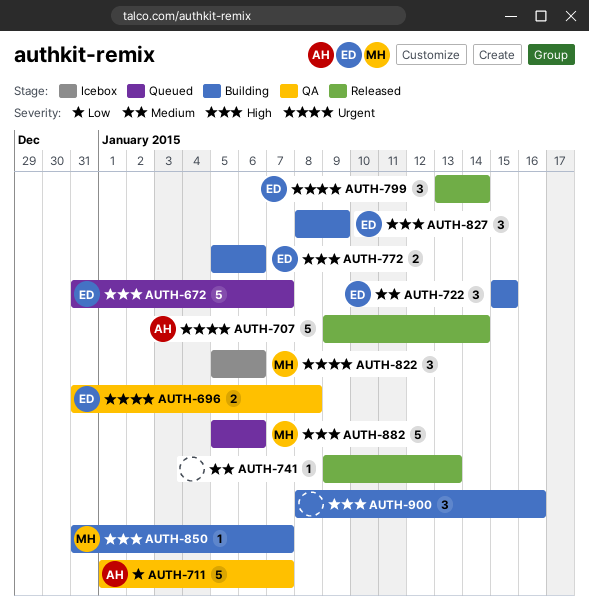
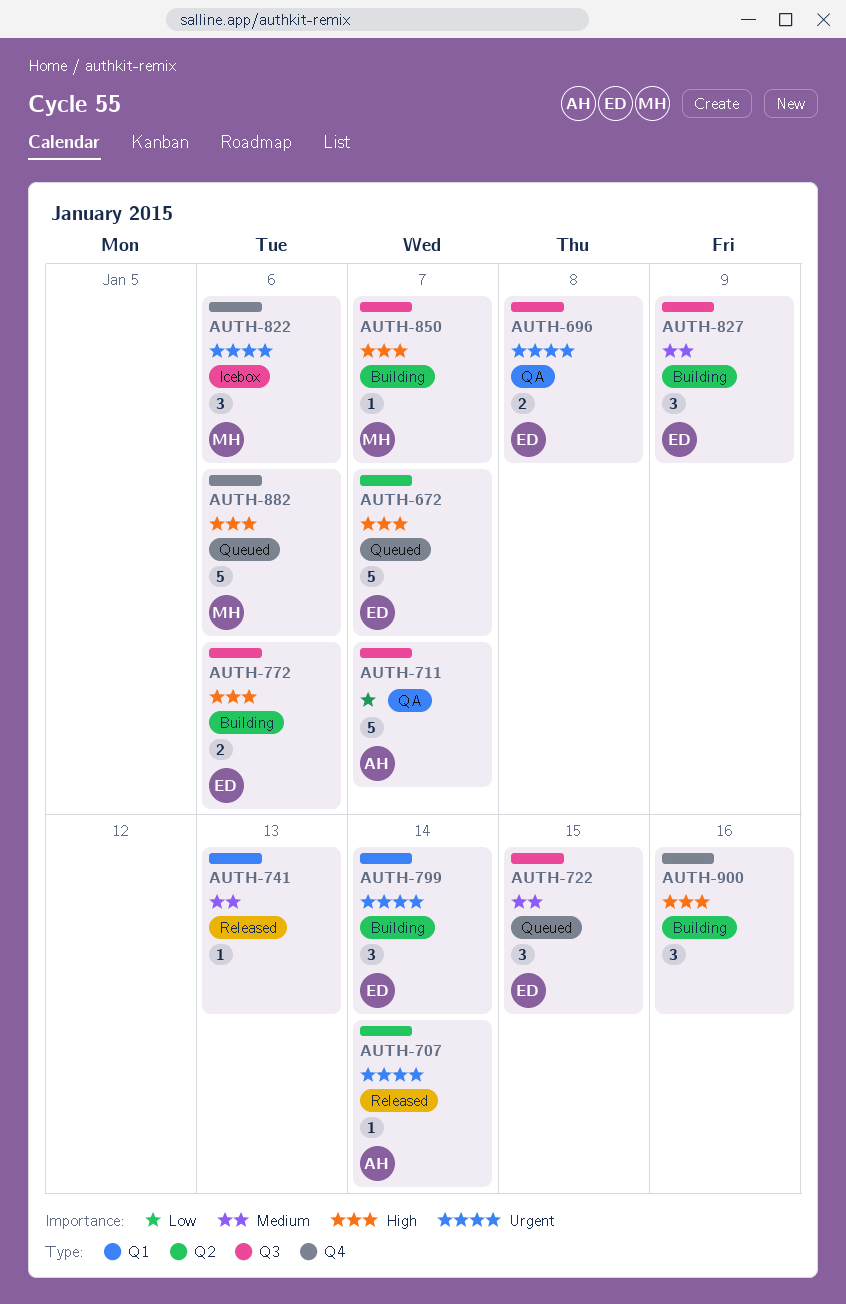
AUTH-707, estimate: 5 -> 1
AUTH-722, status: Building -> Queued
AUTH-799, status: Released -> Building
AUTH-827, priority: High -> Medium

